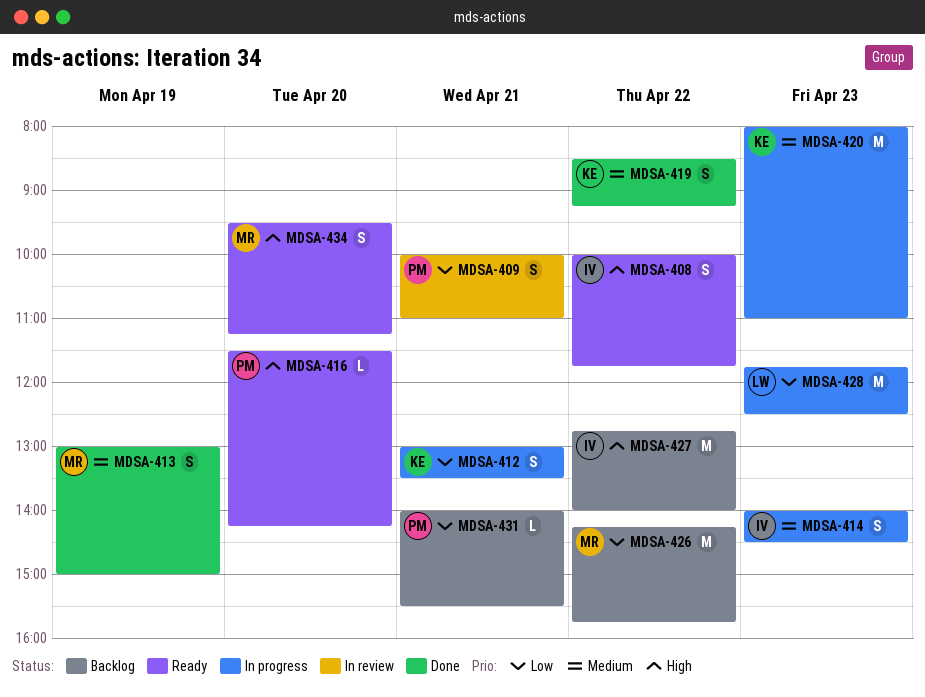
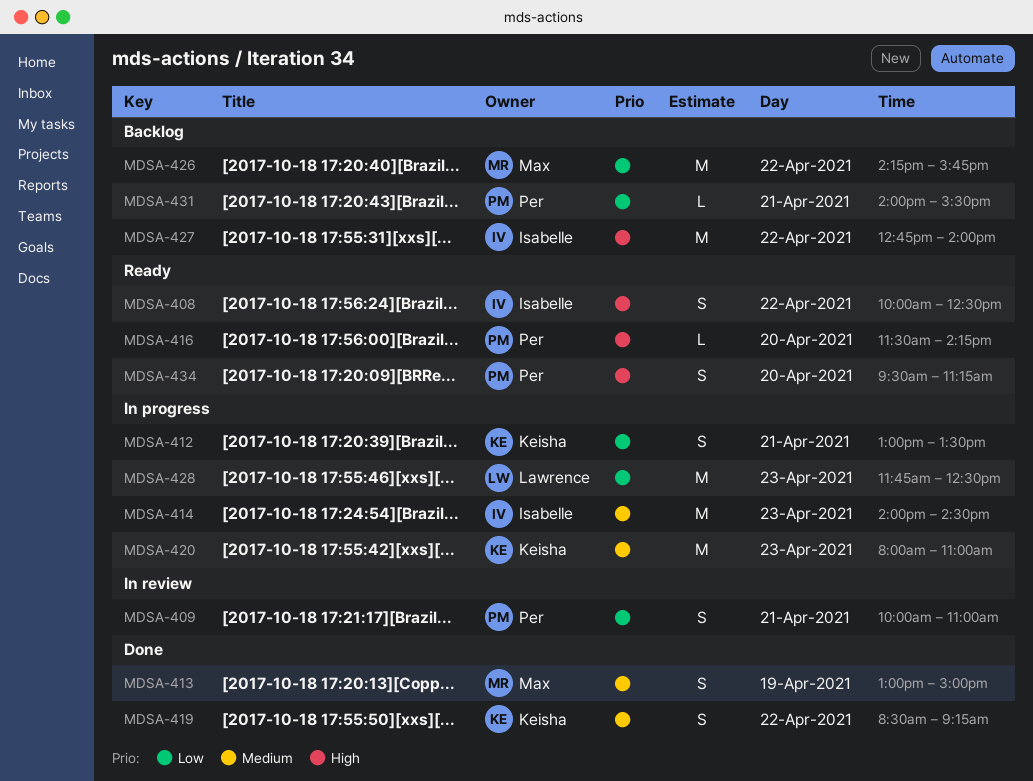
MDSA-408, ends: 11:45 -> 12:30
MDSA-414, estimate: S -> M
MDSA-434, owner: Max -> Per

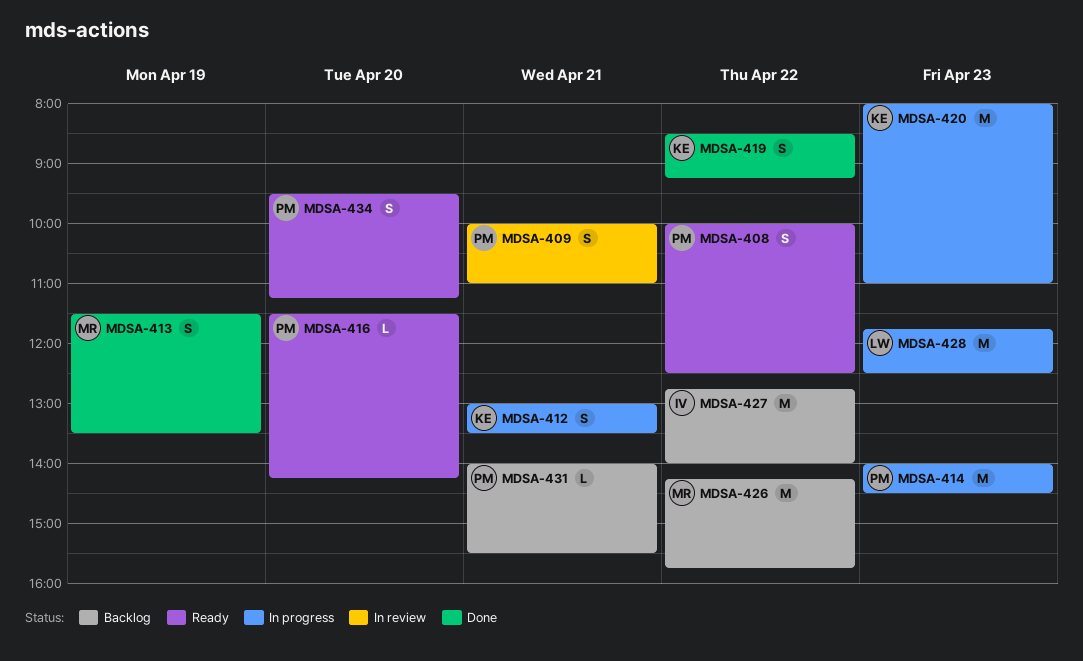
MDSA-408, owner: Isabelle -> Per
MDSA-413, begins: 13:00 -> 11:30
MDSA-413, ends: 15:00 -> 13:30
MDSA-414, owner: Isabelle -> Per

